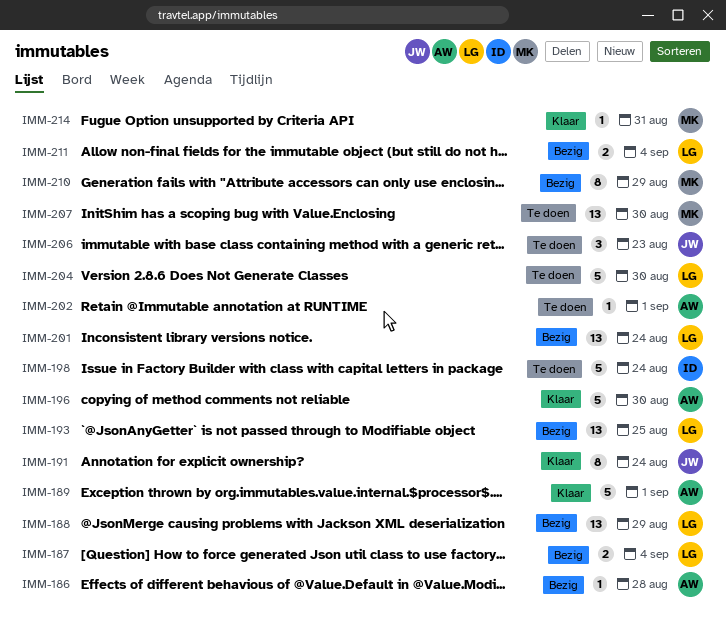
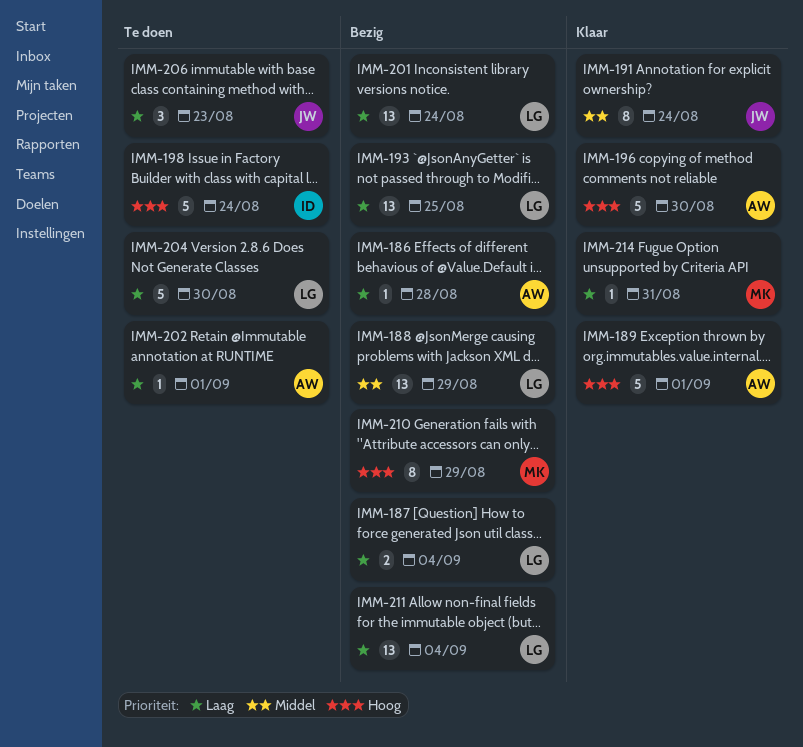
IMM-207: present -> none
IMM-211, estimate: 2 -> 13

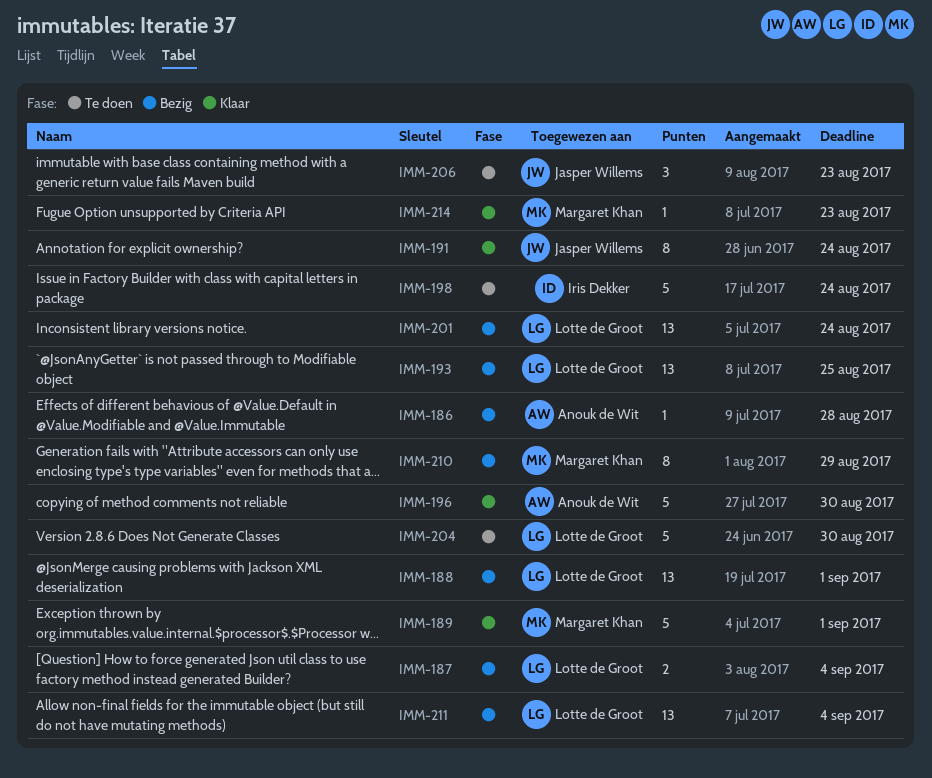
IMM-188, due: Aug 29 -> Sep 1
IMM-189, owner: Anouk de Wit -> Margaret Khan
IMM-202: present -> none
IMM-214, due: Aug 31 -> Aug 23

